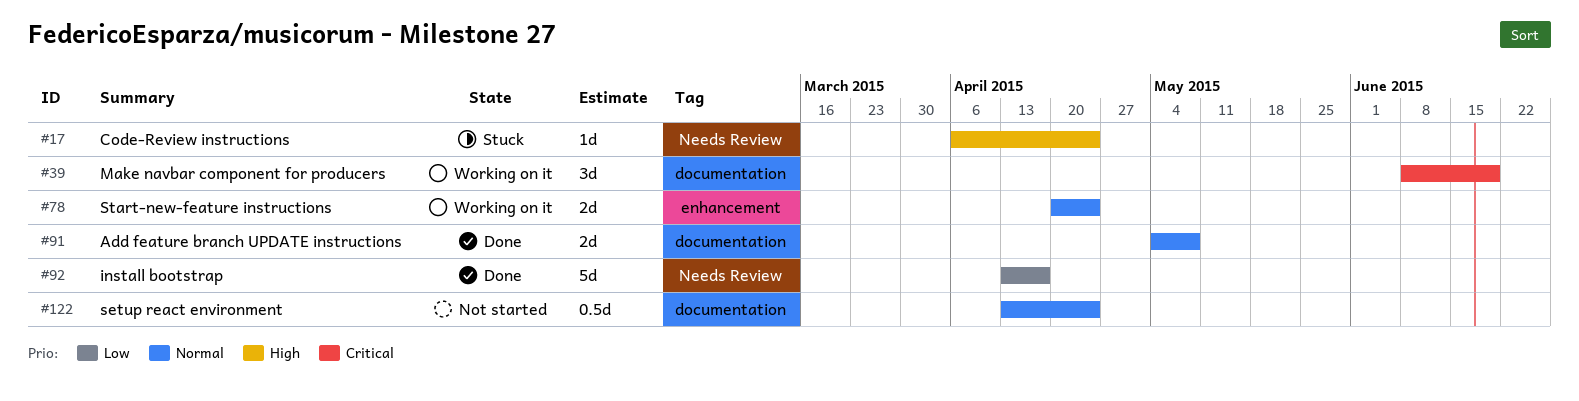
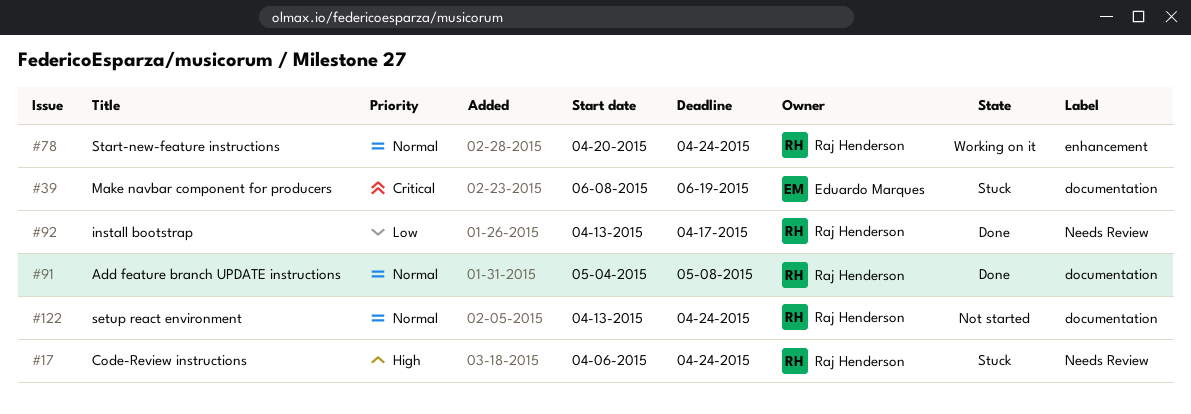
#39, status: Working on it -> Stuck

